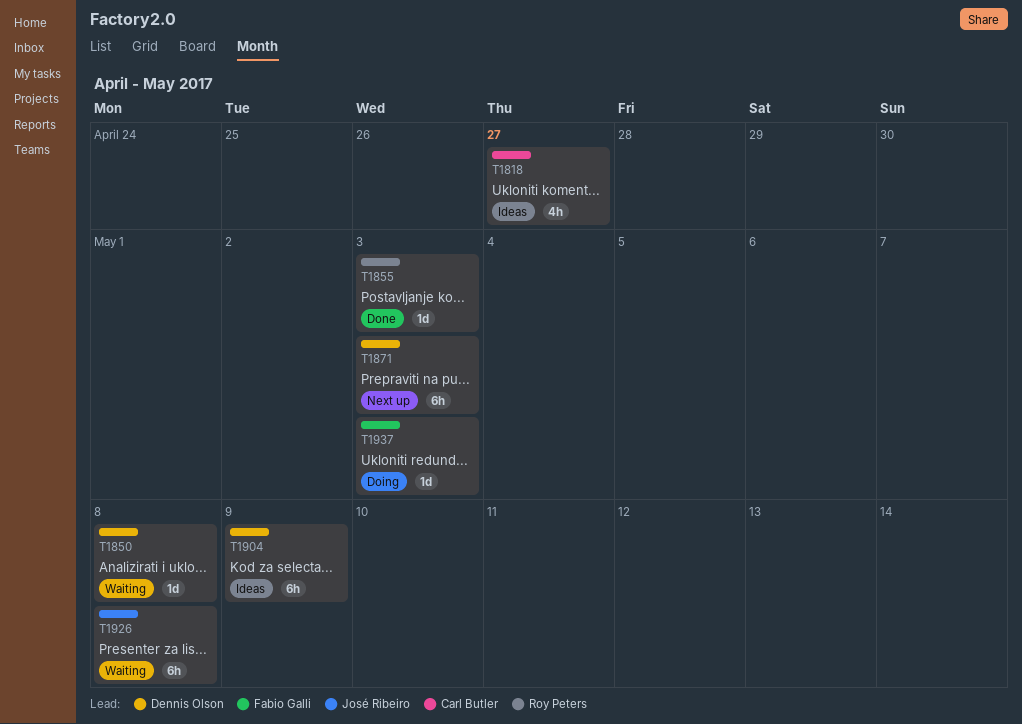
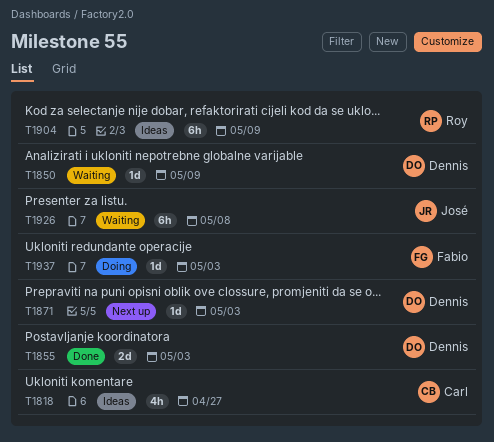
T1850, due: May 8 -> May 9
T1855, owner: Roy Peters -> Dennis Olson
T1855, estimate: 1d -> 2d
T1871, estimate: 6h -> 1d
T1904, owner: Dennis Olson -> Roy Peters

